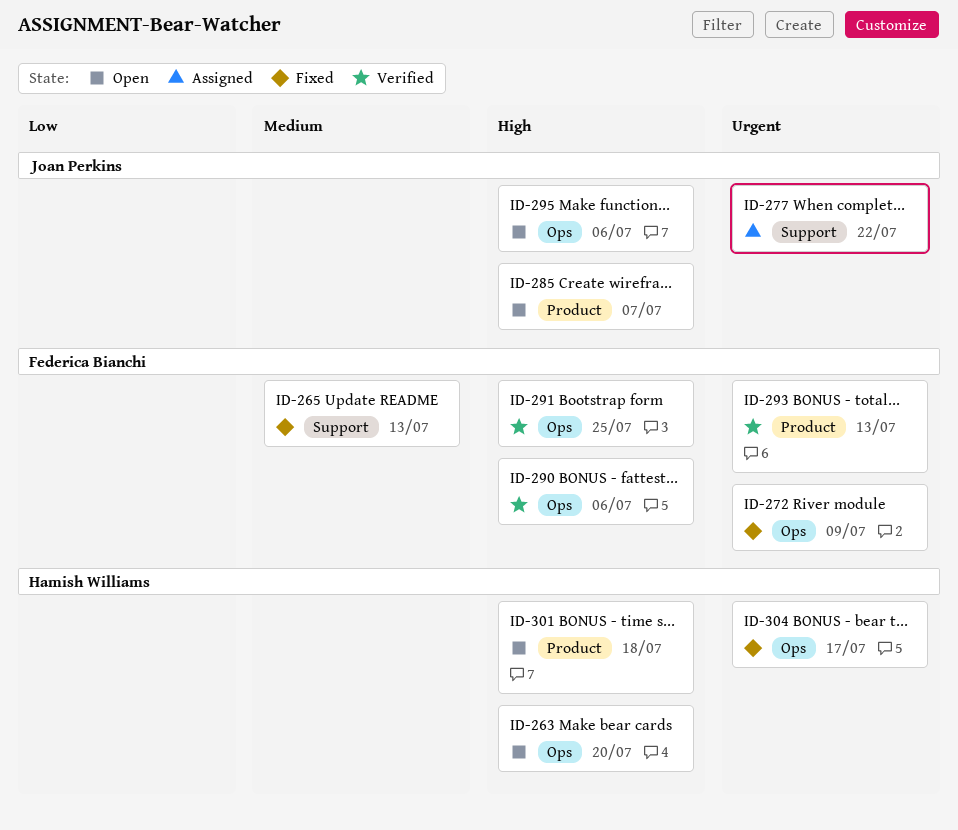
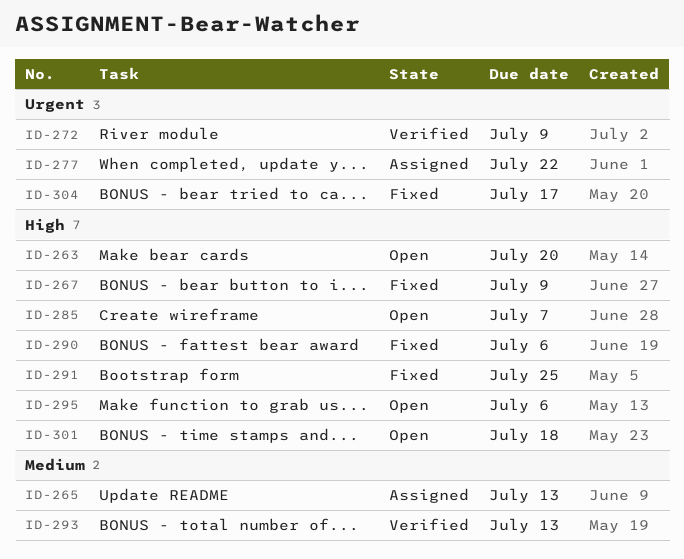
ID-265, status: Fixed -> Assigned
ID-267: none -> present
ID-272, status: Fixed -> Verified
ID-290, status: Verified -> Fixed
ID-291, status: Verified -> Fixed
ID-293, priority: Urgent -> Medium

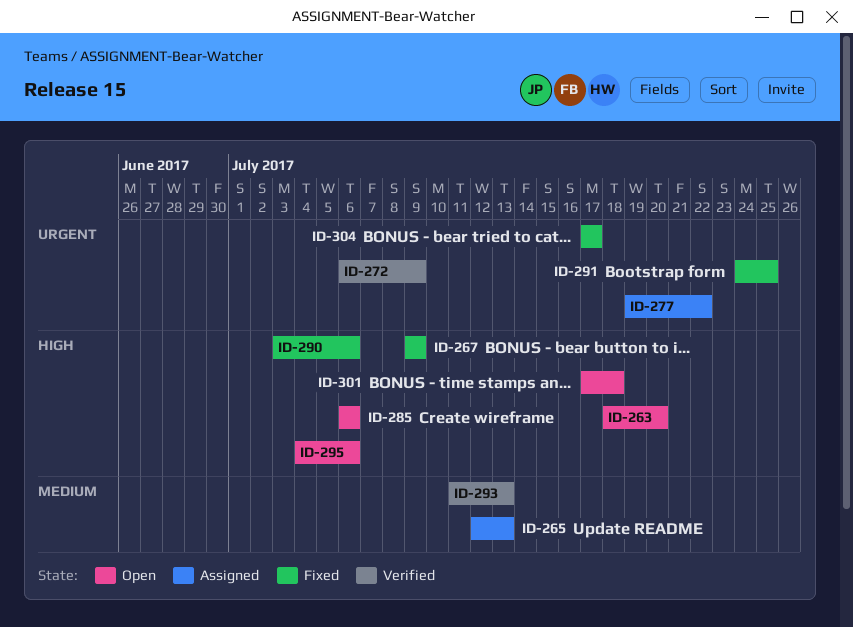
ID-285, due: Jul 7 -> Jul 6
ID-291, priority: High -> Urgent

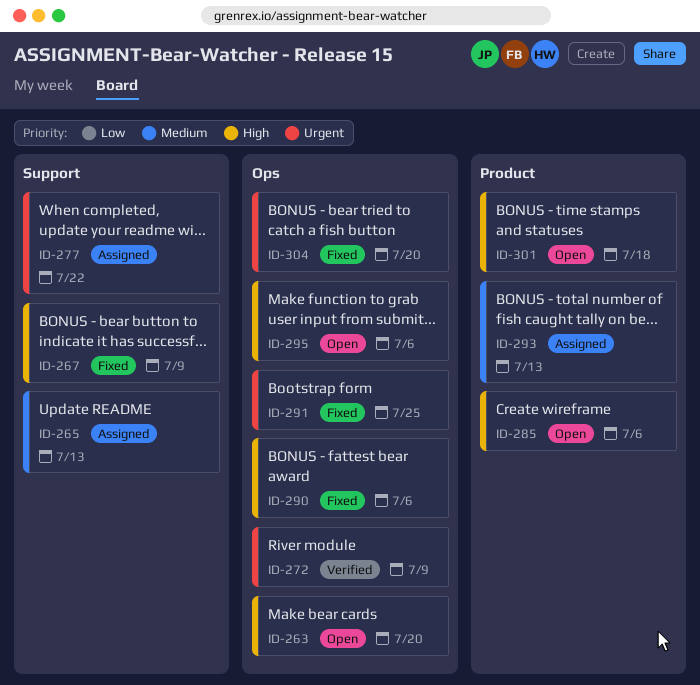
ID-293, status: Verified -> Assigned
ID-304, due: Jul 17 -> Jul 20

